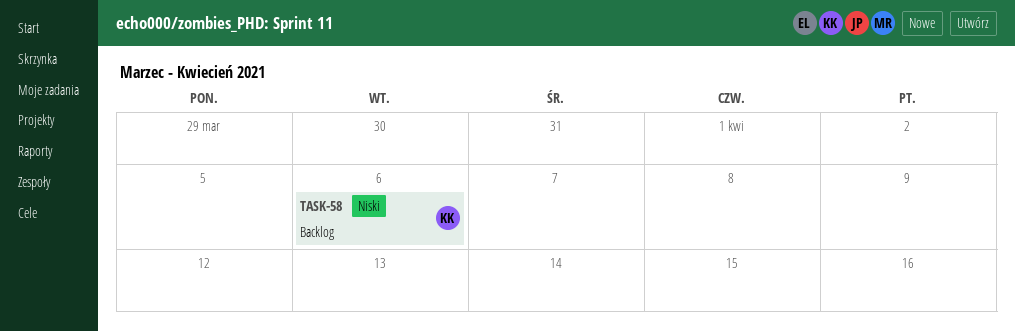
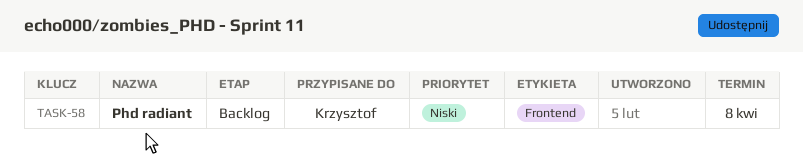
TASK-58, due: Apr 6 -> Apr 8

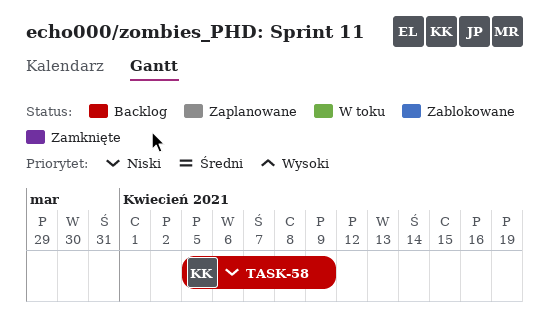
TASK-58, due: Apr 8 -> Apr 9

